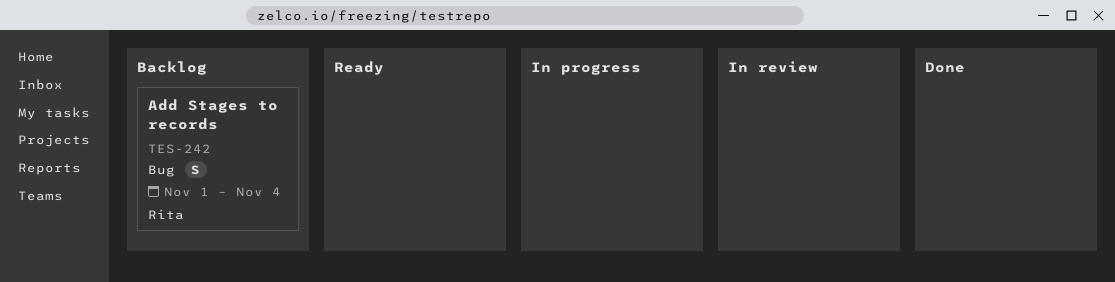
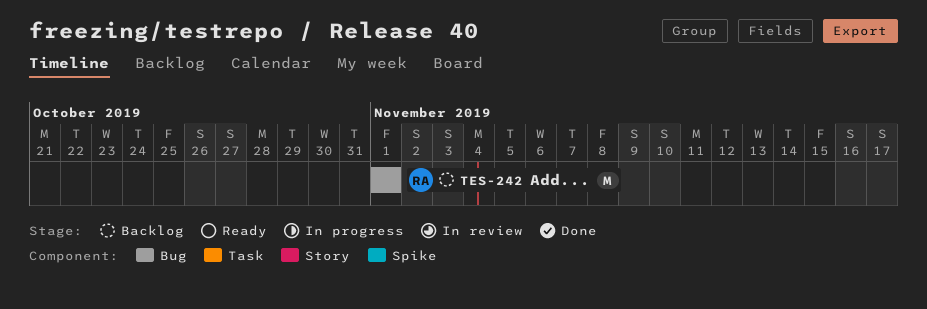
TES-242, estimate: S -> M
TES-242, due: Nov 4 -> Nov 1

